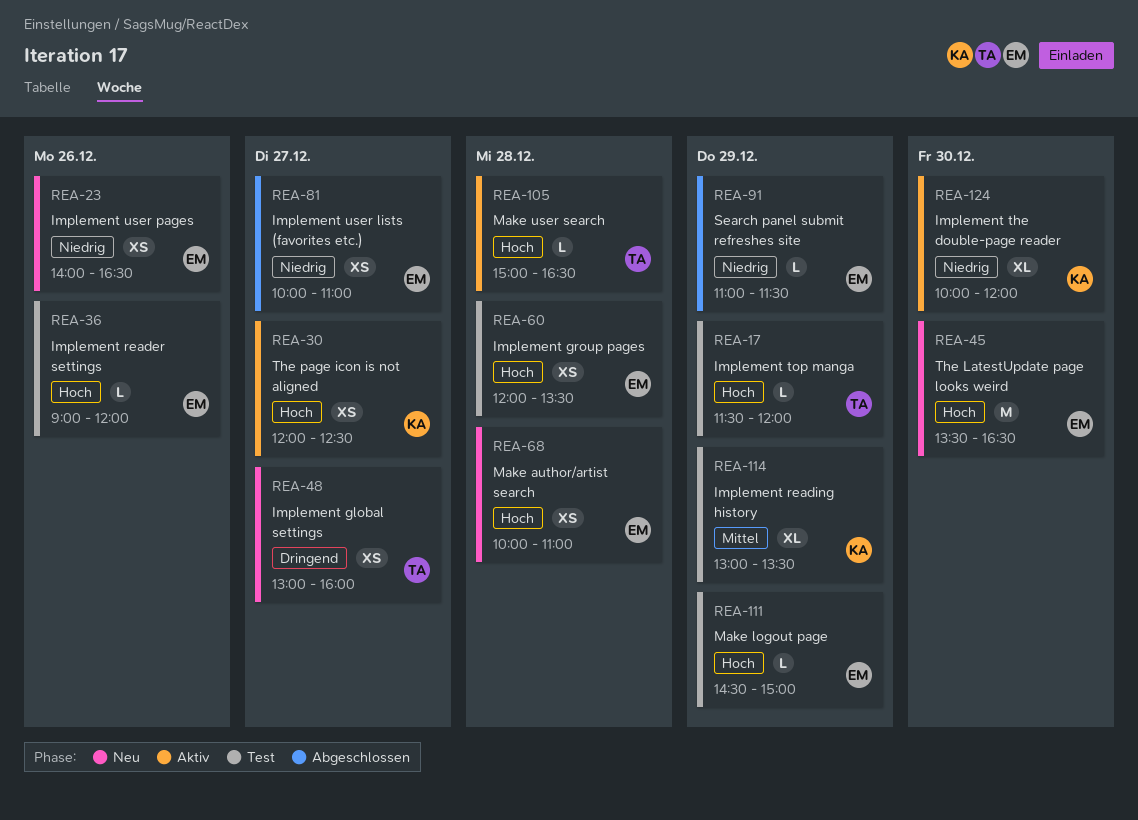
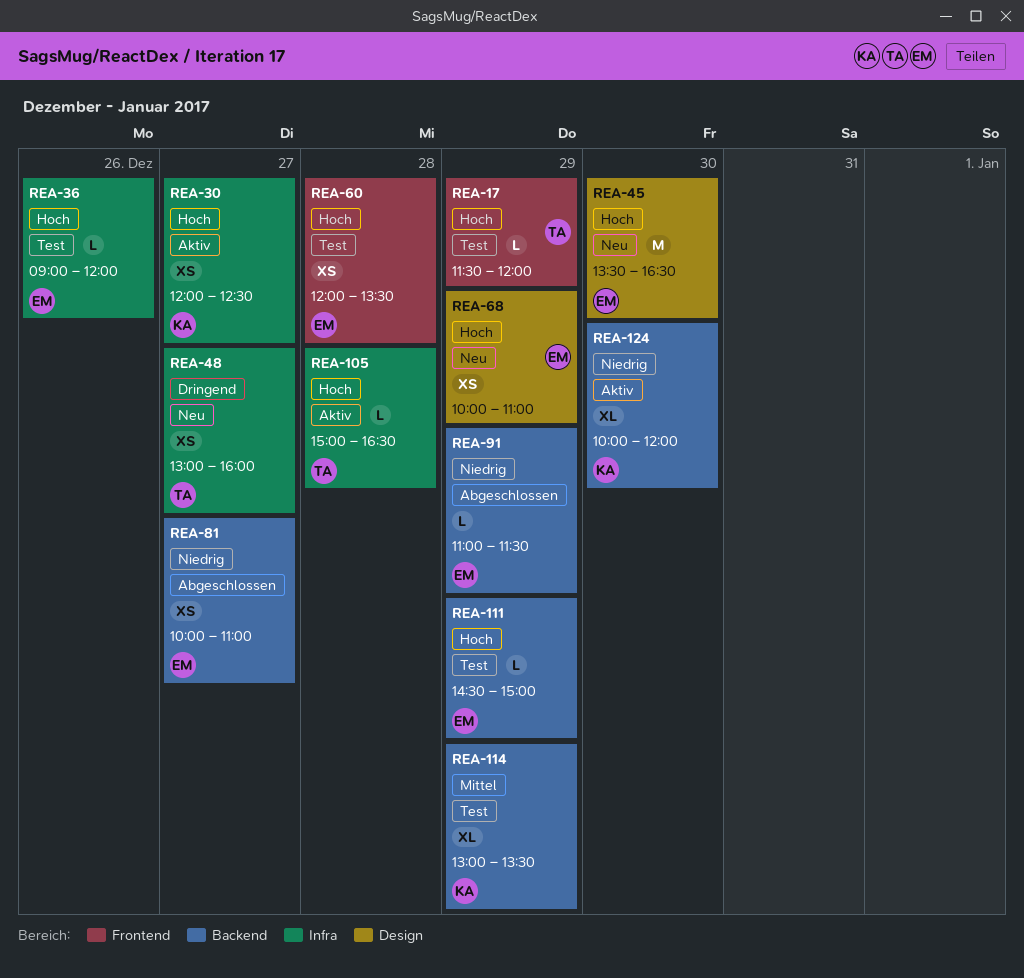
REA-23: present -> none
REA-68, day: Dec 28 -> Dec 29

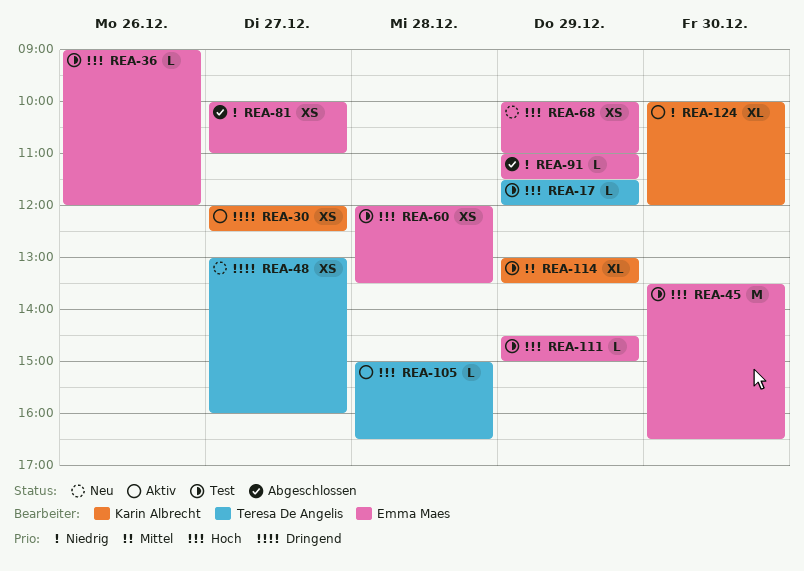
REA-30, priority: Hoch -> Dringend
REA-45, status: Neu -> Test

